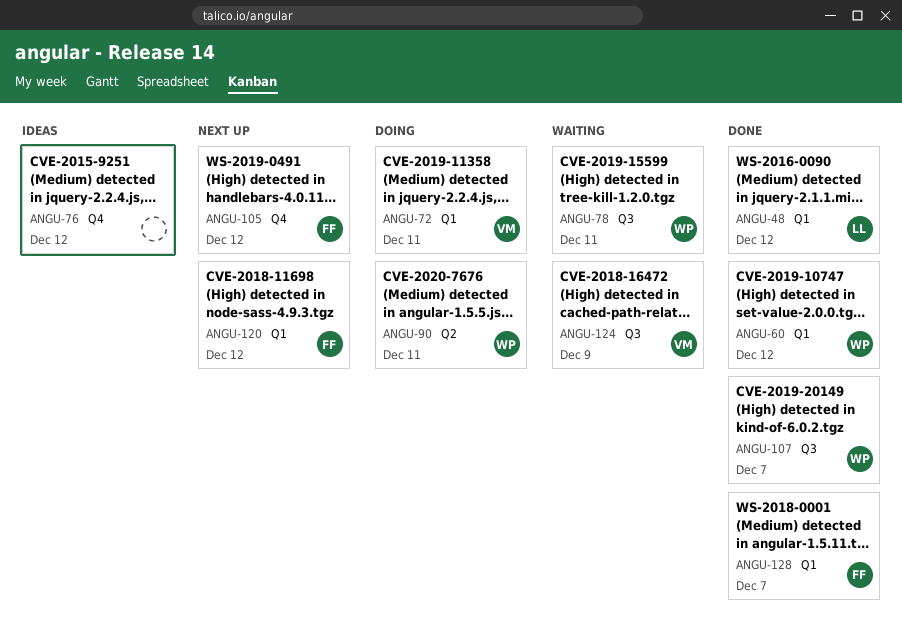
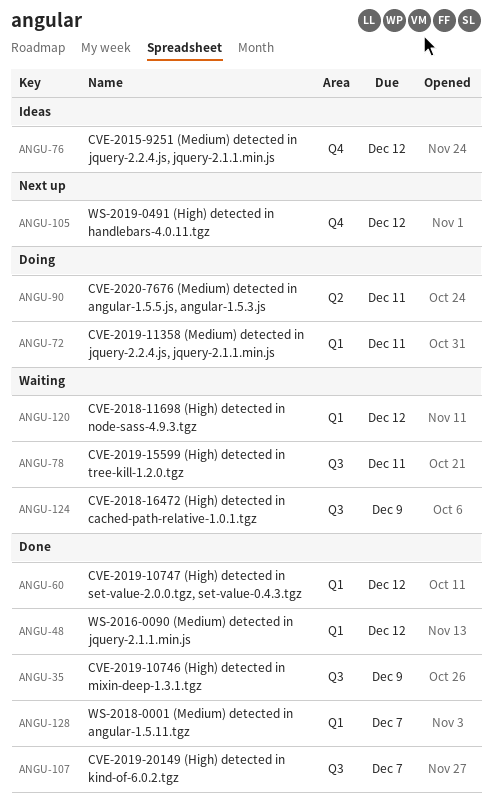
ANGU-35: none -> present
ANGU-120, status: Next up -> Waiting

